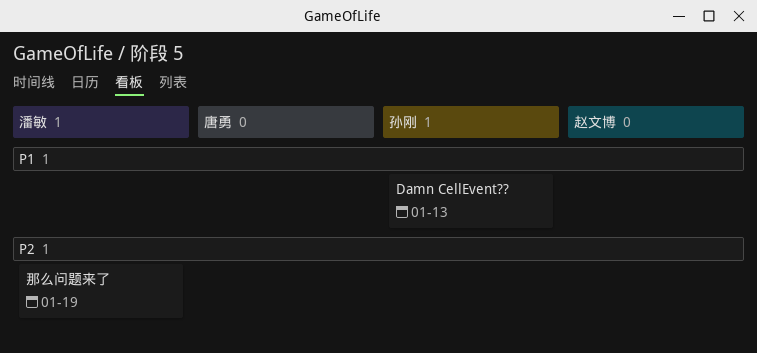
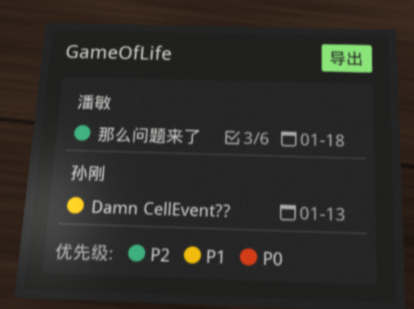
那么问题来了, due: Jan 19 -> Jan 18

